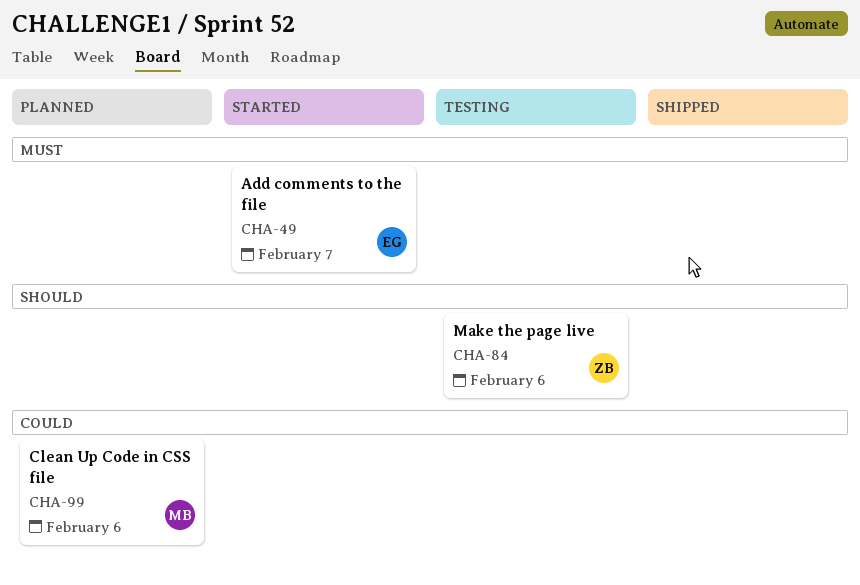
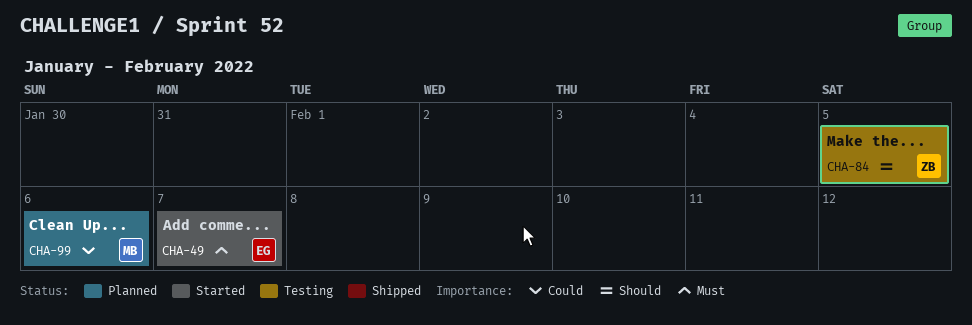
CHA-84, due: Feb 6 -> Feb 5

